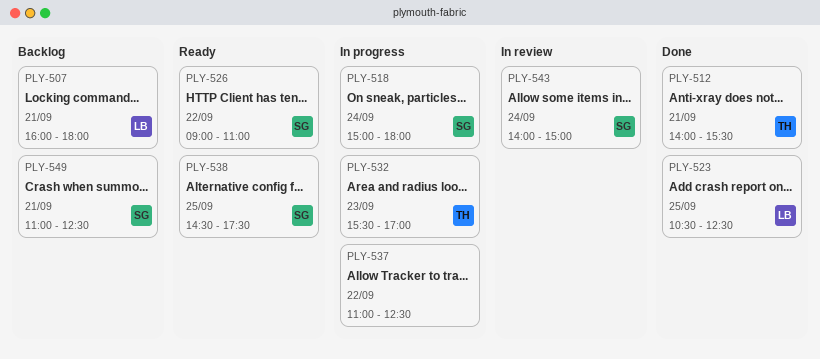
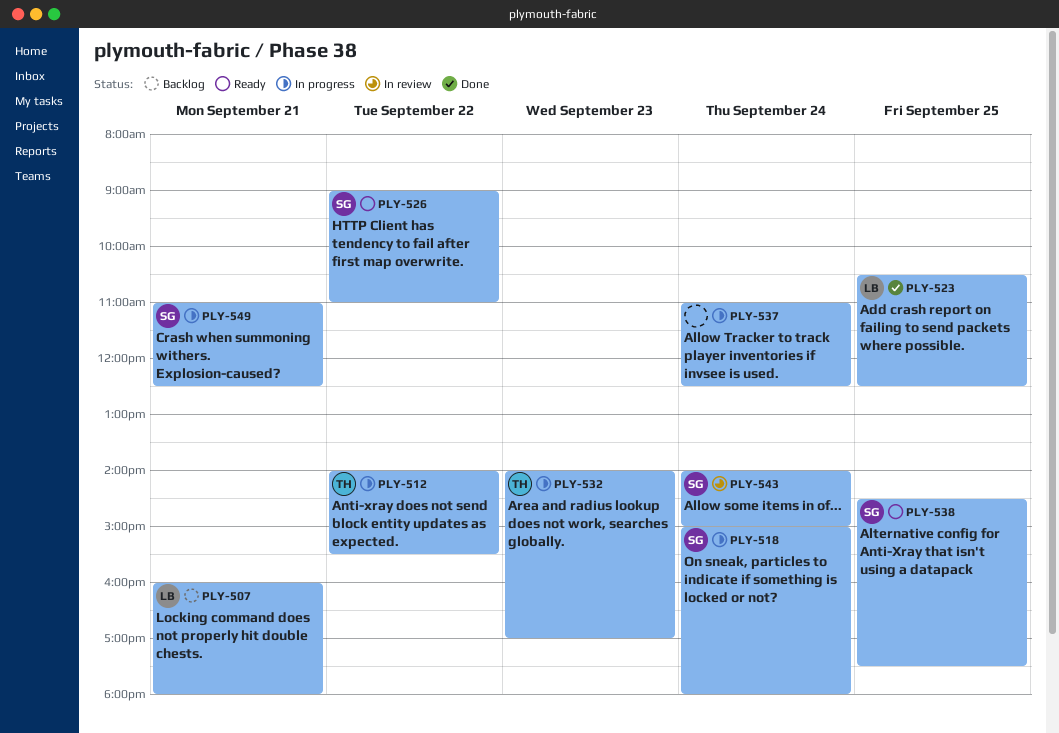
PLY-512, status: Done -> In progress
PLY-512, day: Sep 21 -> Sep 22
PLY-532, begins: 15:30 -> 14:00
PLY-537, day: Sep 22 -> Sep 24
PLY-549, status: Backlog -> In progress

